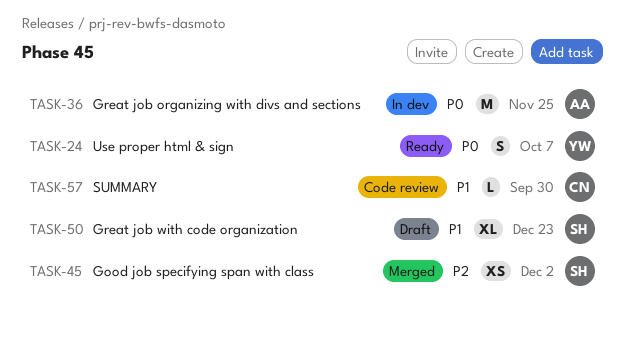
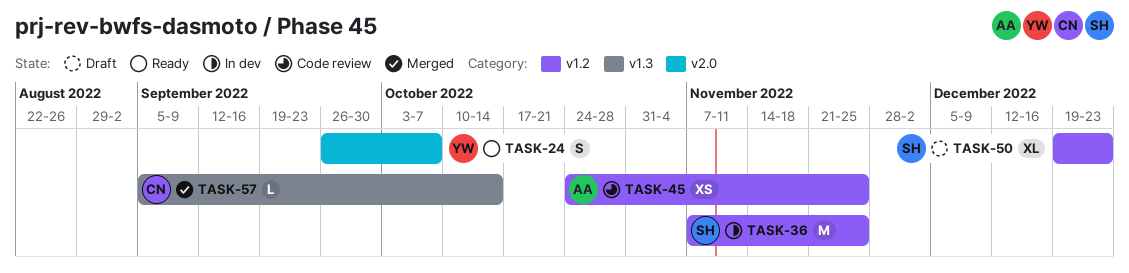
TASK-36, owner: AA -> SH
TASK-45, status: Merged -> Code review
TASK-45, owner: SH -> AA
TASK-45, due: Dec 2 -> Nov 25
TASK-57, status: Code review -> Merged
TASK-57, due: Sep 30 -> Oct 14

